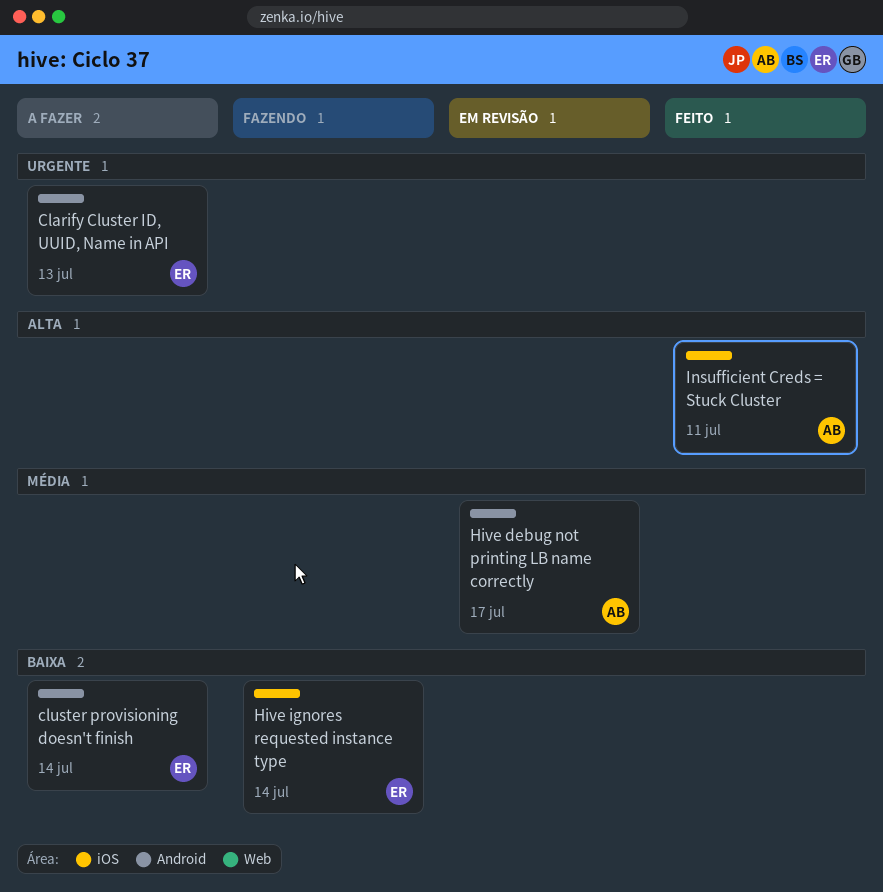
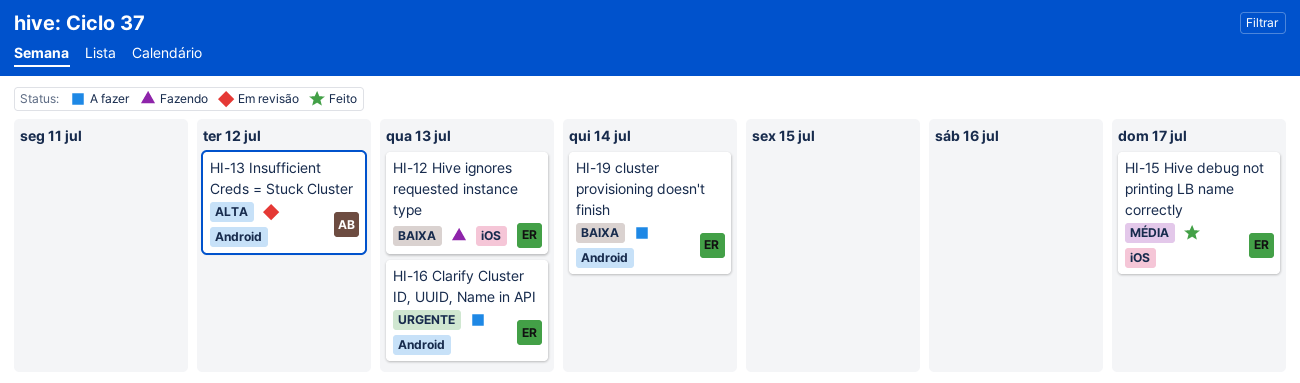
Hive debug not printing LB name correctly, status: Em revisão -> Feito
Hive debug not printing LB name correctly, owner: AB -> ER
Hive debug not printing LB name correctly, label: Android -> iOS
Hive ignores requested instance type, due: Jul 14 -> Jul 13
Insufficient Creds = Stuck Cluster, status: Feito -> Em revisão
Insufficient Creds = Stuck Cluster, label: iOS -> Android
Insufficient Creds = Stuck Cluster, due: Jul 11 -> Jul 12

